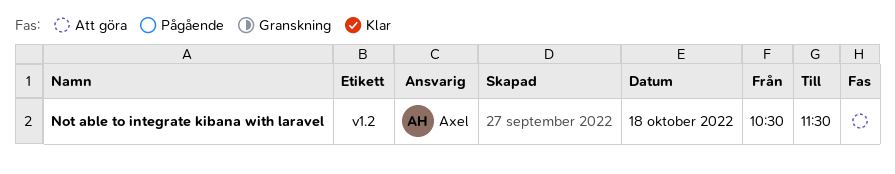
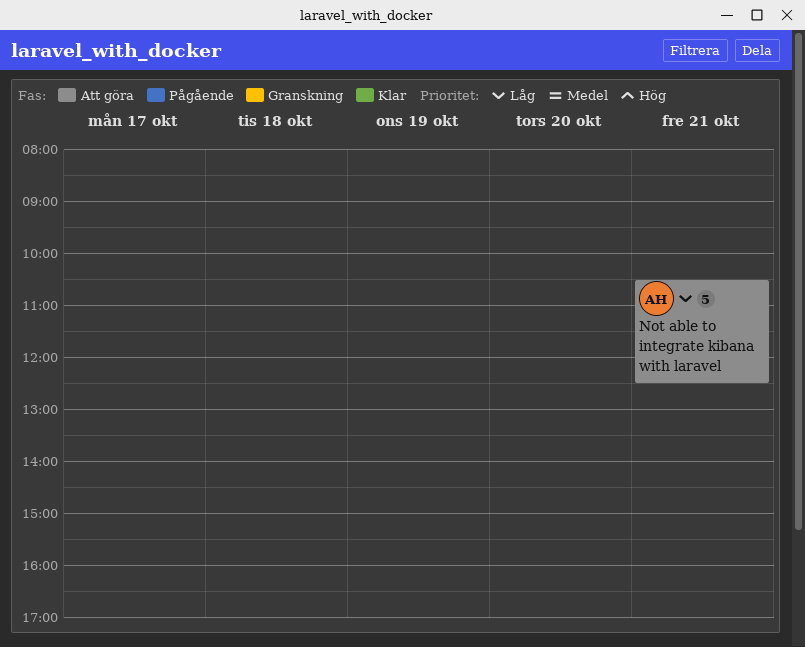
Not able to integrate kibana with laravel, day: Oct 18 -> Oct 21
Not able to integrate kibana with laravel, ends: 11:30 -> 12:30

